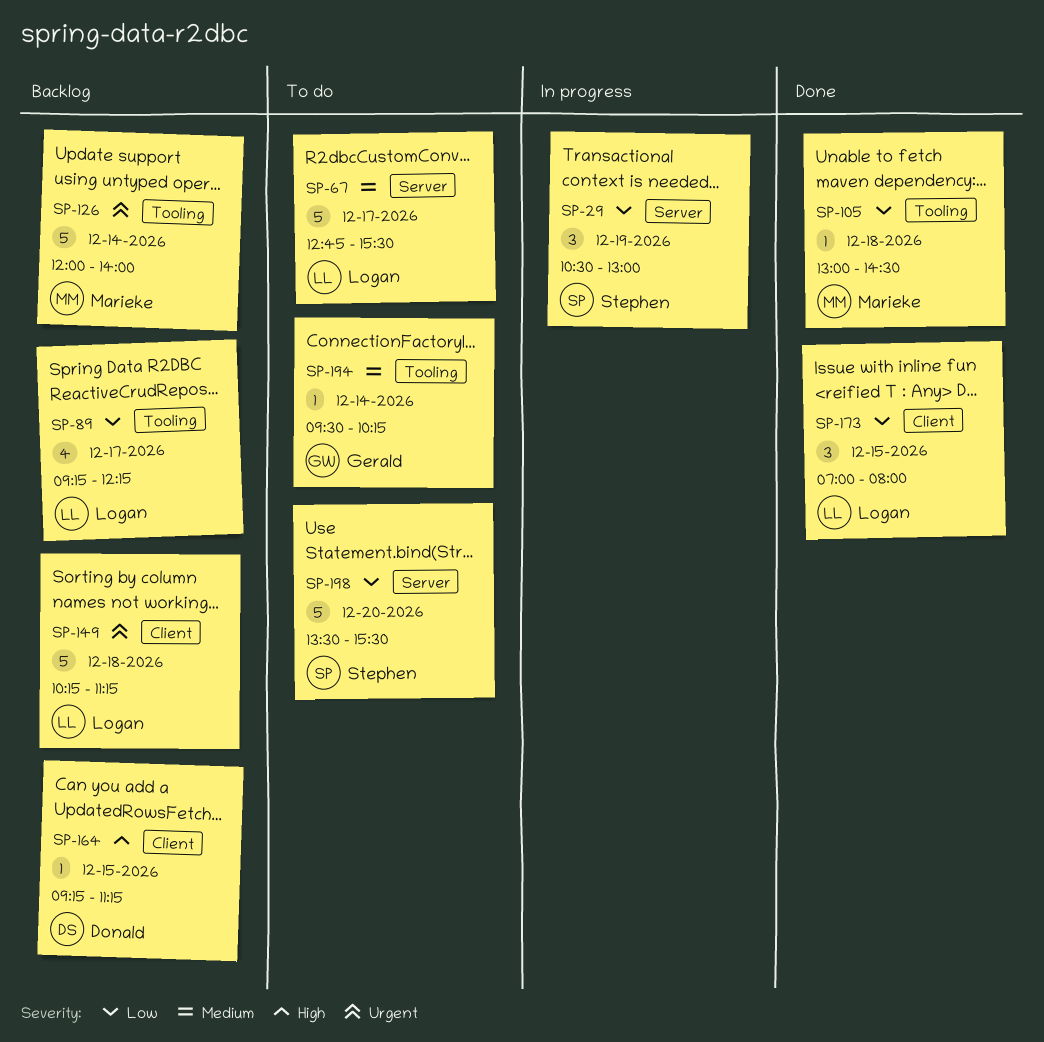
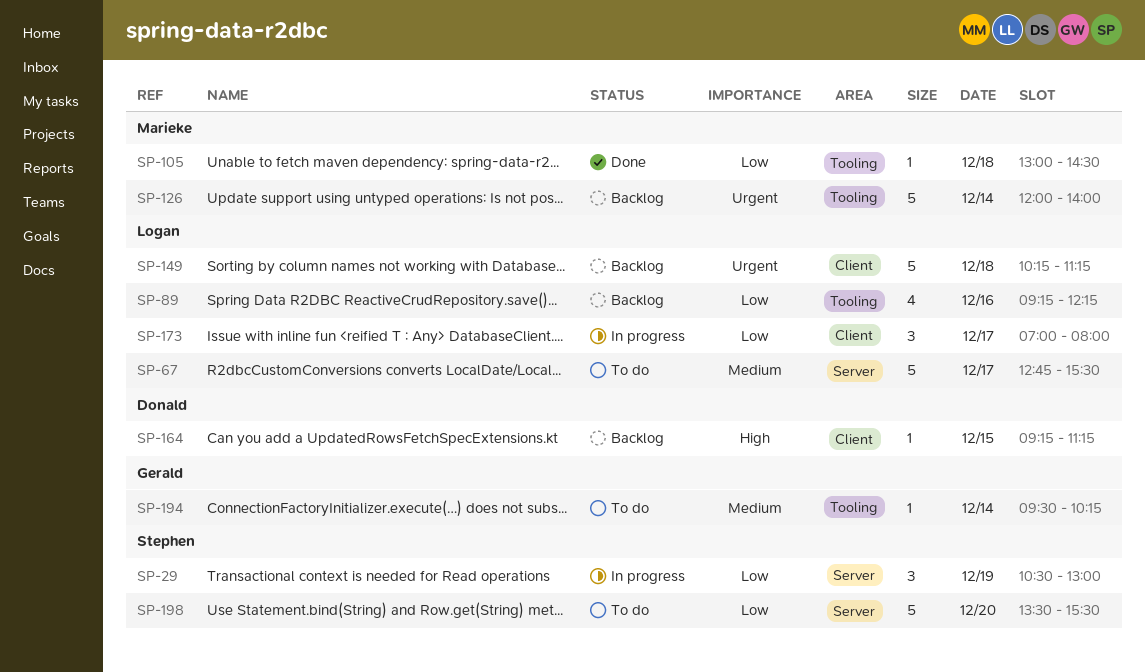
SP-89, day: Dec 17 -> Dec 16
SP-173, status: Done -> In progress
SP-173, day: Dec 15 -> Dec 17

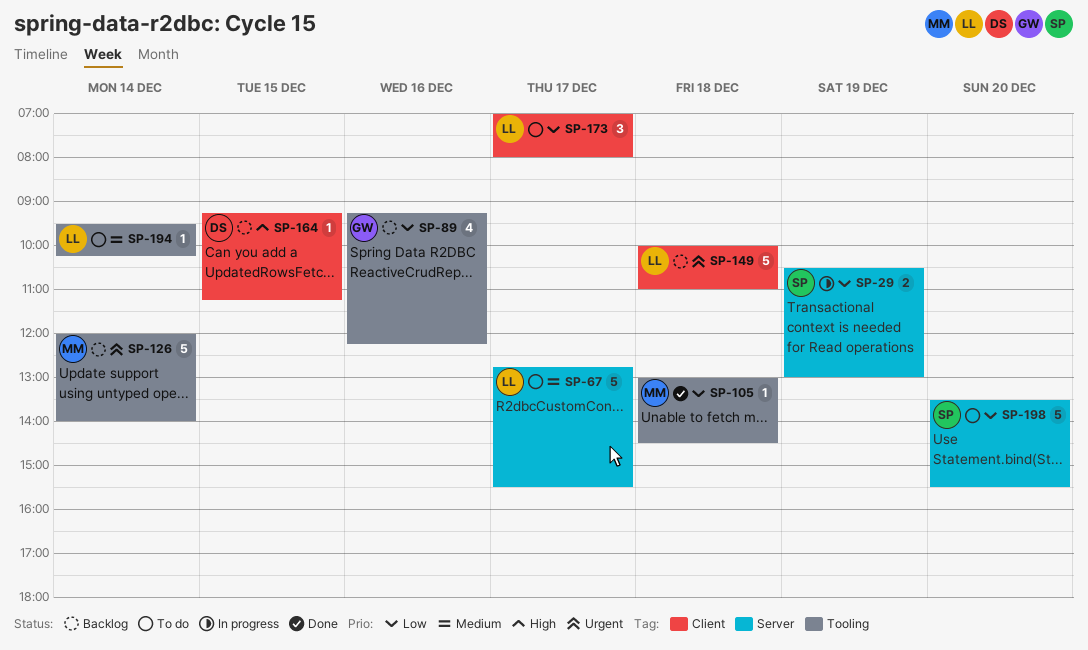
SP-29, estimate: 3 -> 2
SP-89, owner: Logan -> Gerald
SP-149, begins: 10:15 -> 10:00
SP-149, ends: 11:15 -> 11:00
SP-173, status: In progress -> To do
SP-194, owner: Gerald -> Logan

